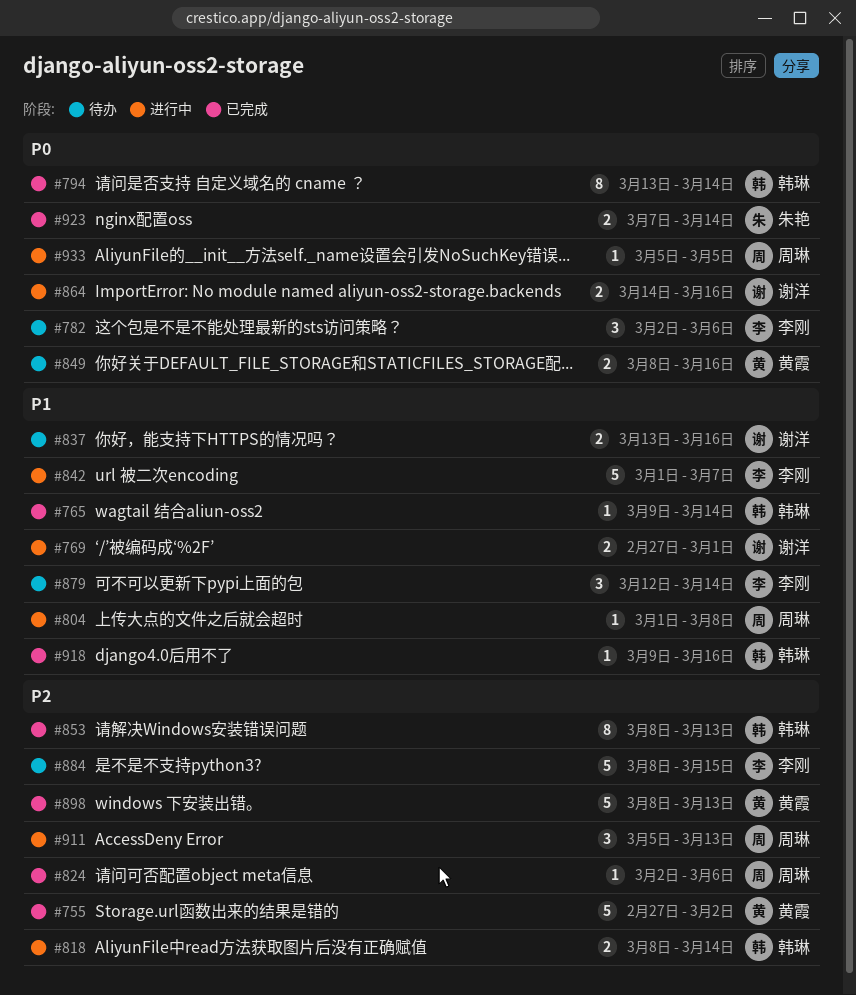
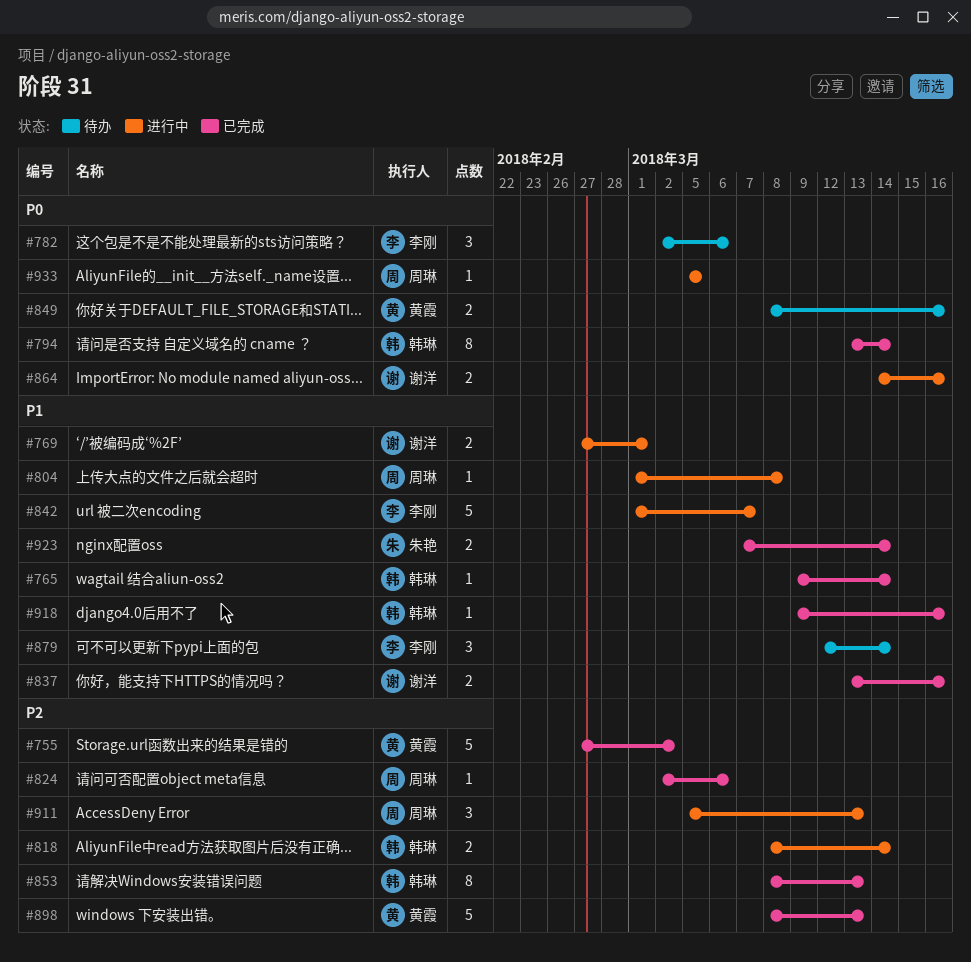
#837, status: 待办 -> 已完成
#884: present -> none
#923, priority: P0 -> P1

